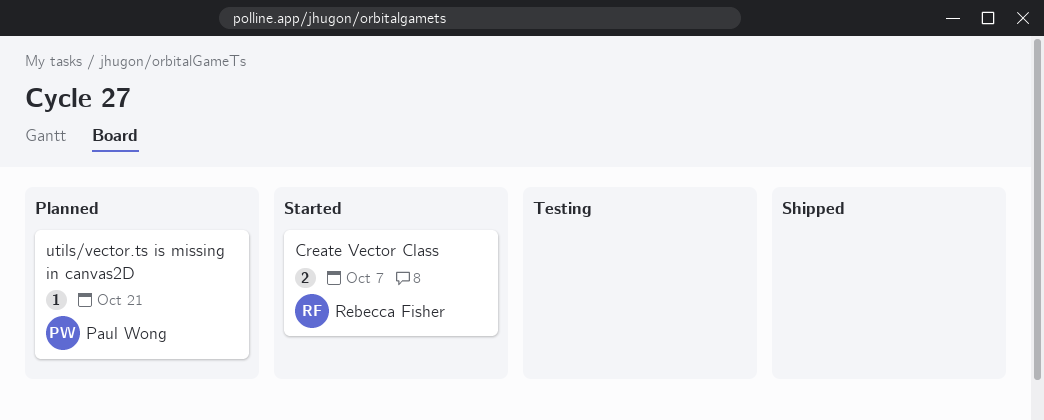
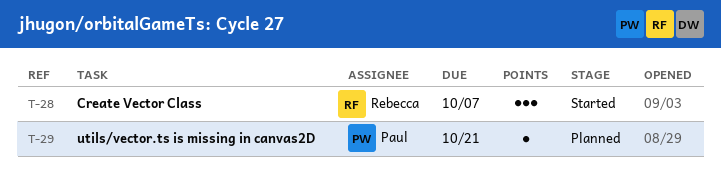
Create Vector Class, estimate: 2 -> 3

